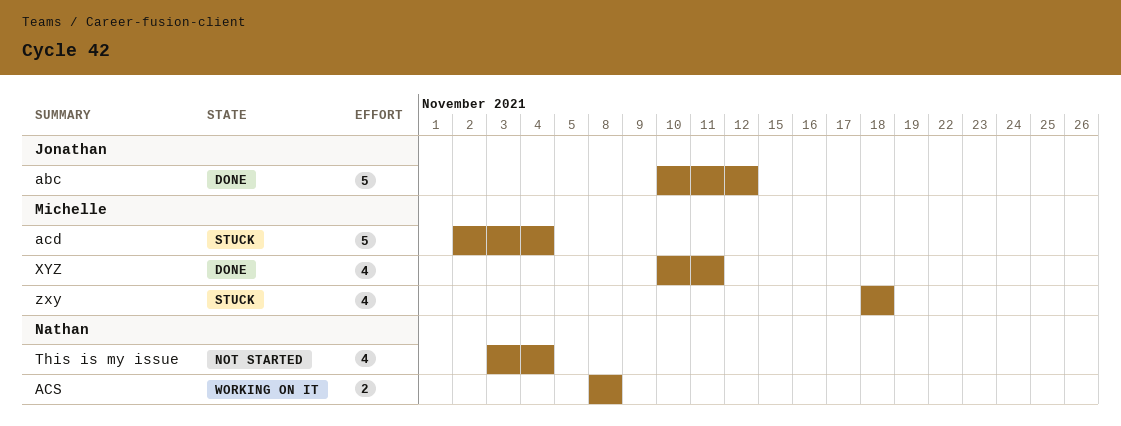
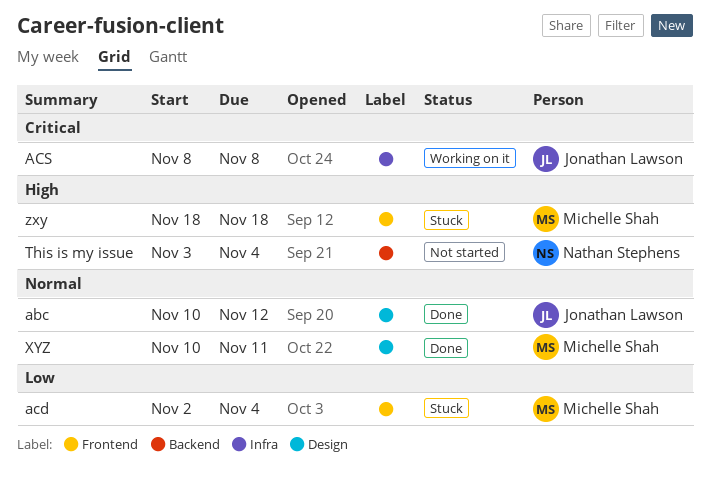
ACS, owner: Nathan Stephens -> Jonathan Lawson

